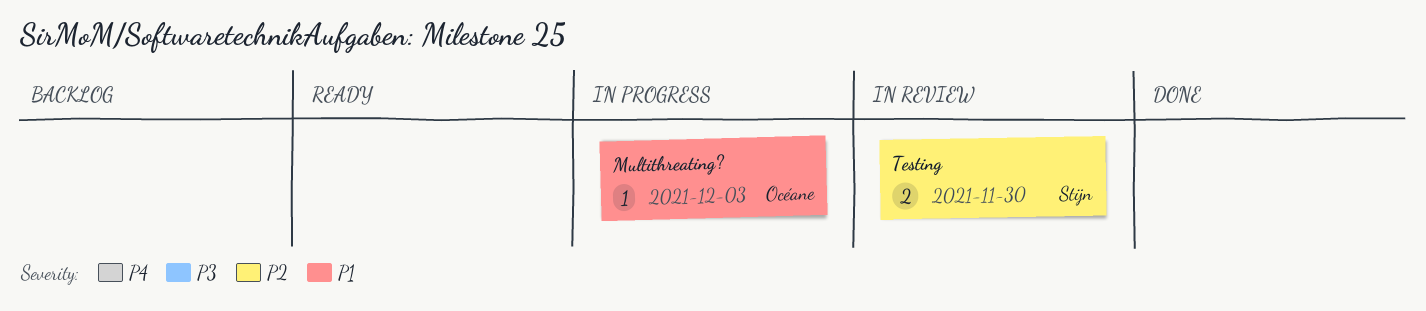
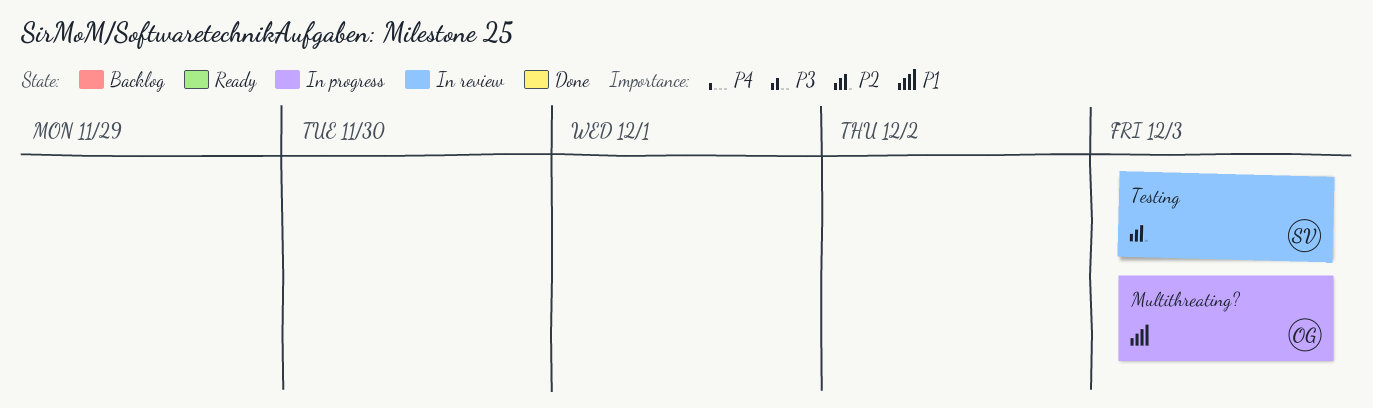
Testing, due: Nov 30 -> Dec 3

